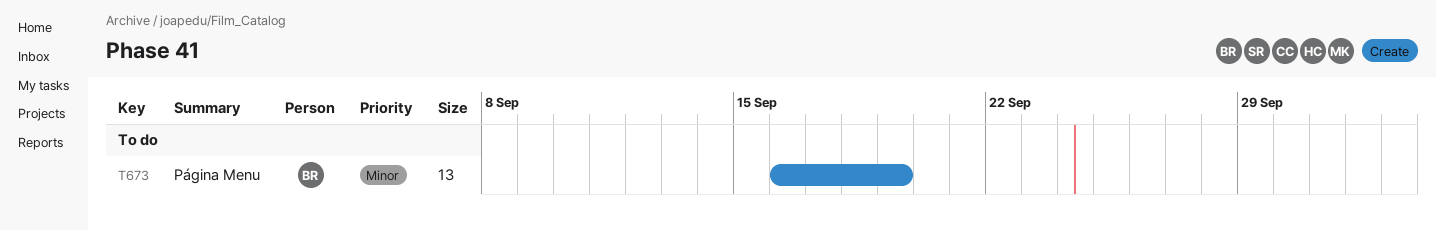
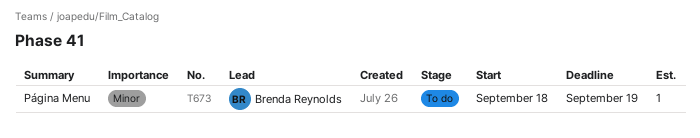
T673, estimate: 13 -> 1
T673, start: Sep 16 -> Sep 18

